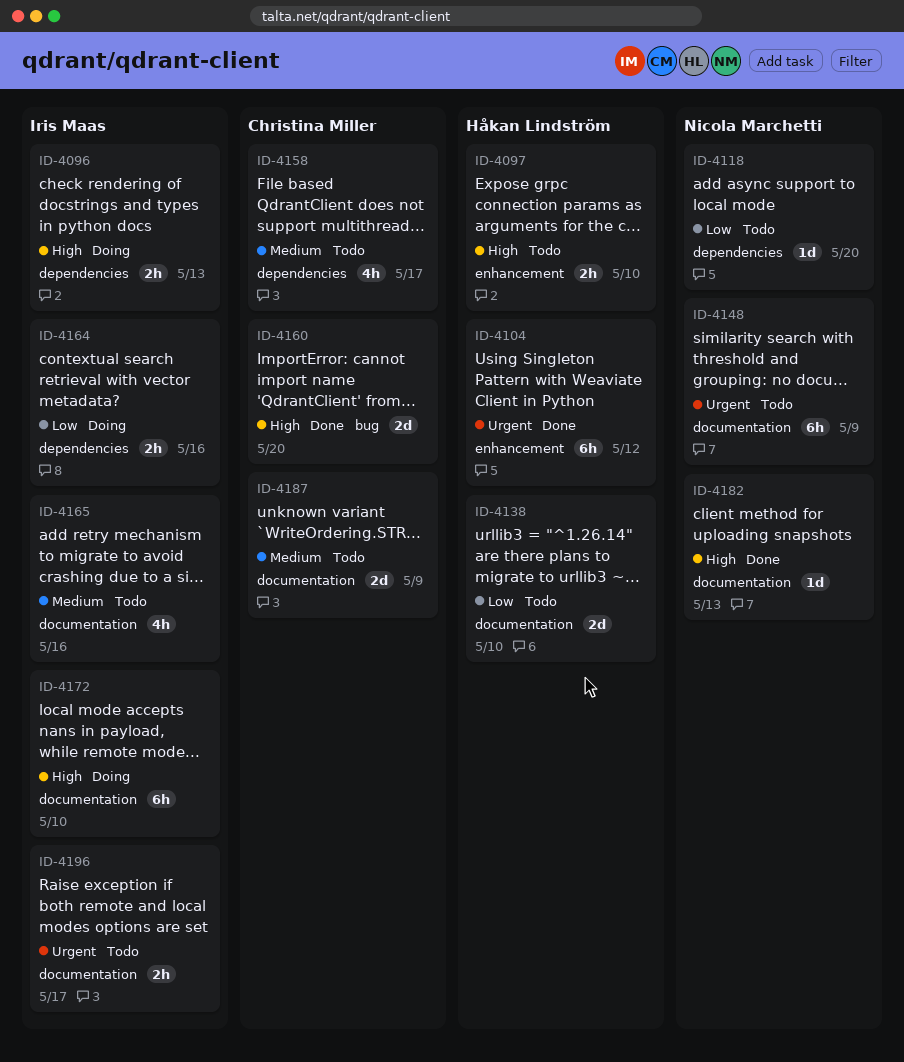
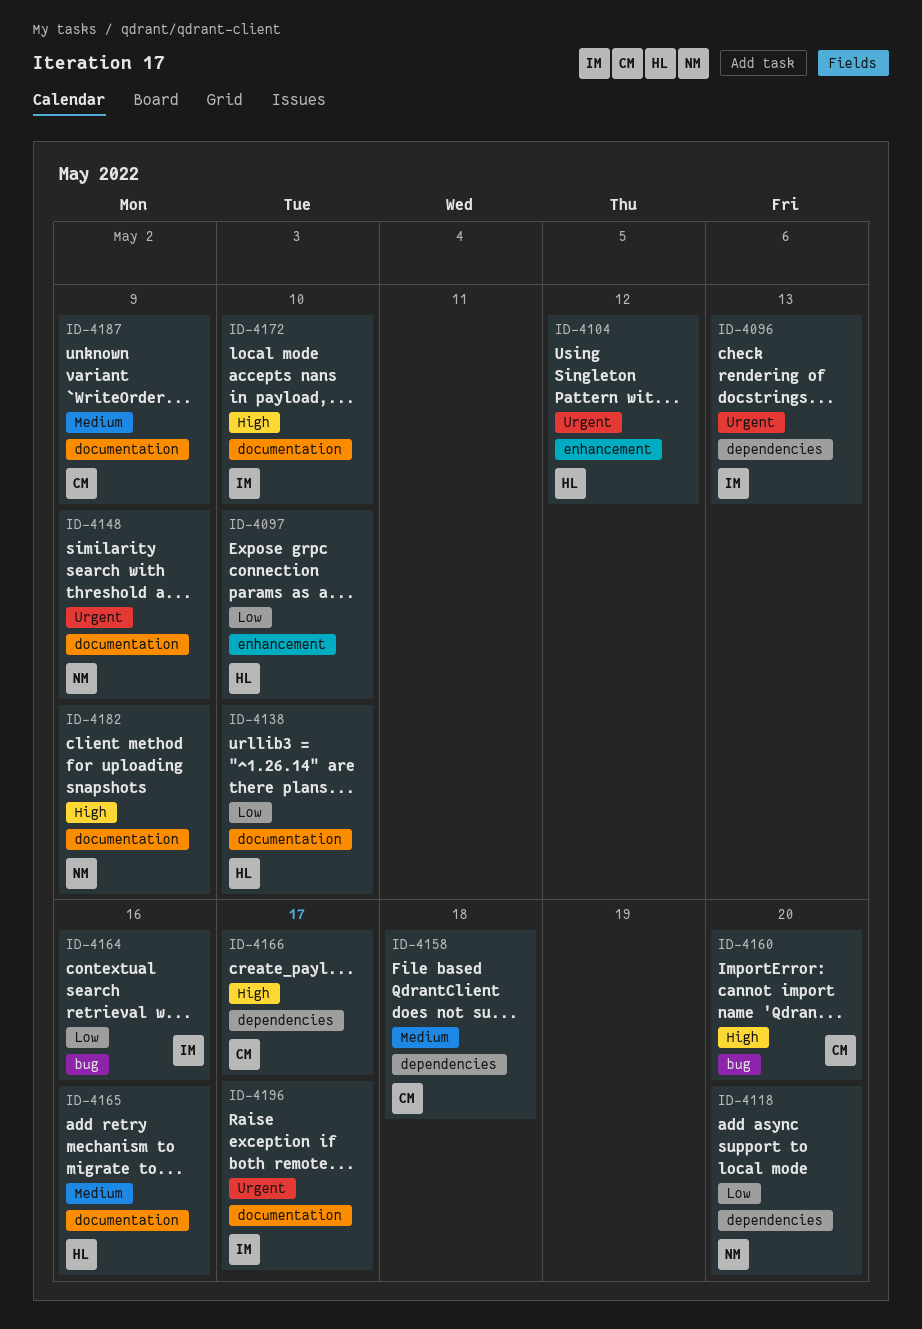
ID-4096, priority: High -> Urgent
ID-4097, priority: High -> Low
ID-4158, due: May 17 -> May 18
ID-4164, label: dependencies -> bug
ID-4165, owner: Iris Maas -> Håkan Lindström
ID-4166: none -> present
ID-4182, due: May 13 -> May 9

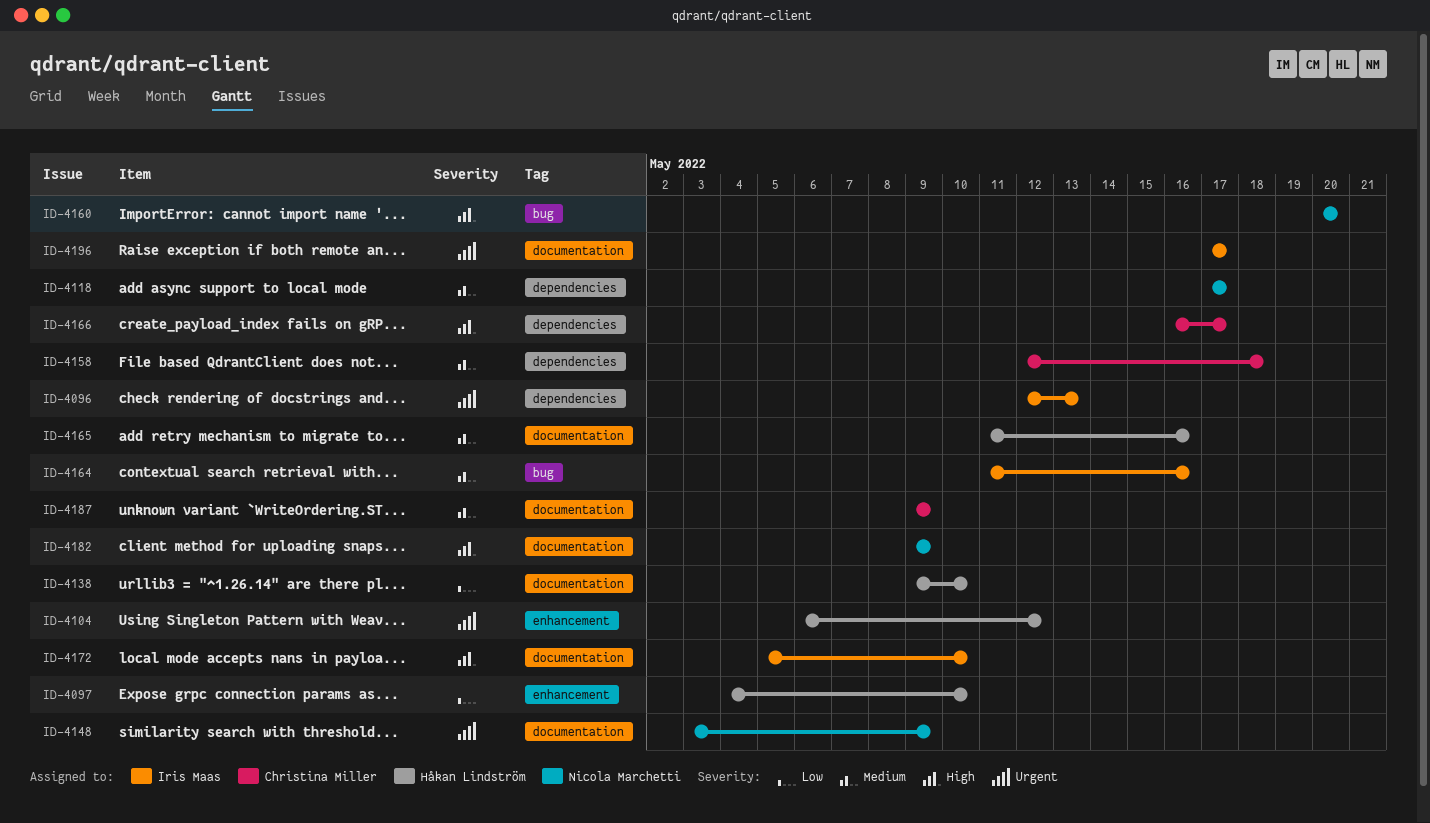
ID-4118, priority: Low -> Medium
ID-4118, due: May 20 -> May 17
ID-4160, owner: Christina Miller -> Nicola Marchetti
ID-4164, priority: Low -> Medium

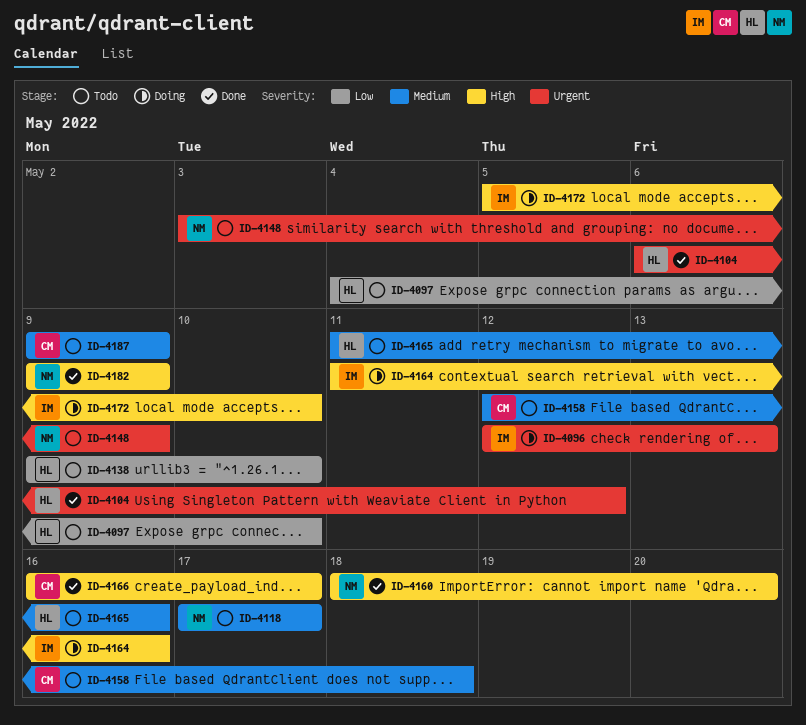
ID-4160, start: May 20 -> May 18
ID-4164, priority: Medium -> High
ID-4196: present -> none

